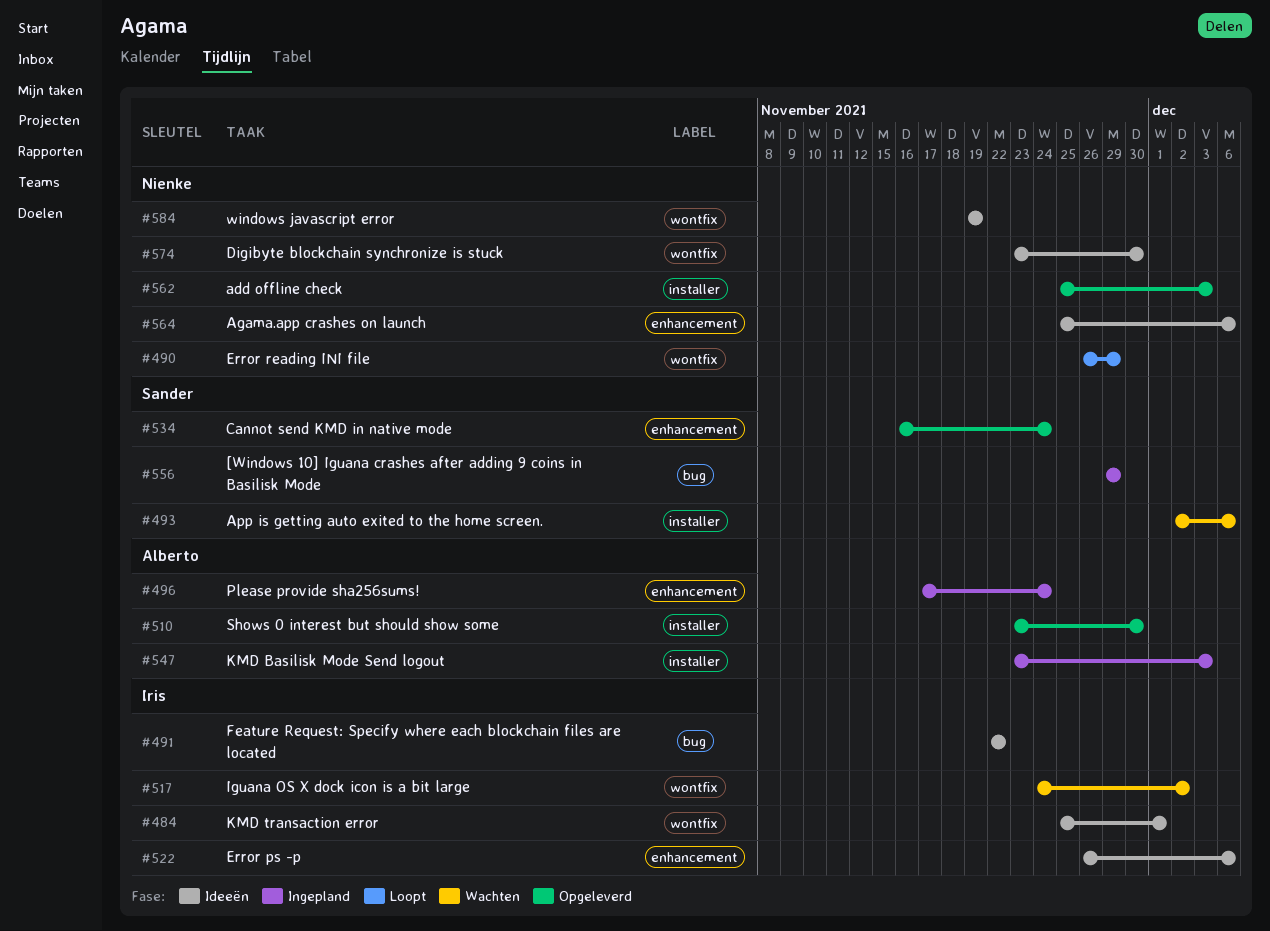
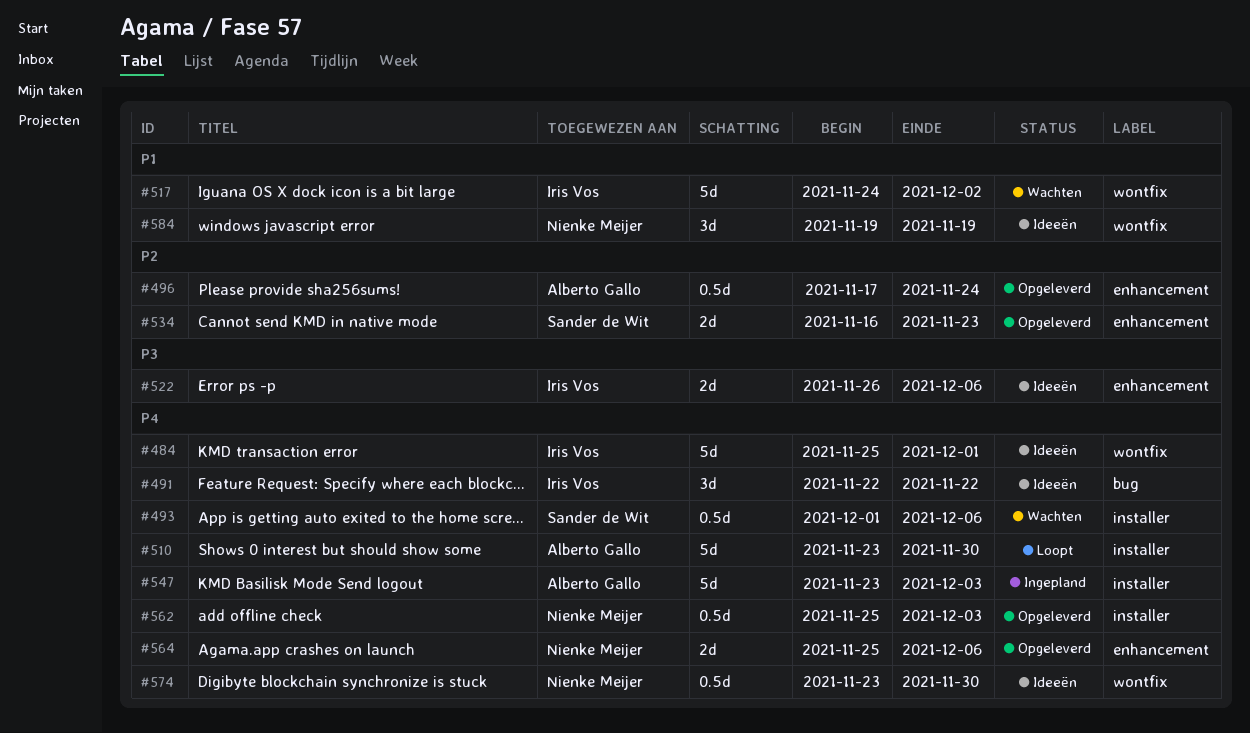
#490: present -> none
#493, start: Dec 2 -> Dec 1
#496, status: Ingepland -> Opgeleverd
#510, status: Opgeleverd -> Loopt
#534, due: Nov 24 -> Nov 23
#556: present -> none
#564, status: Ideeën -> Opgeleverd

